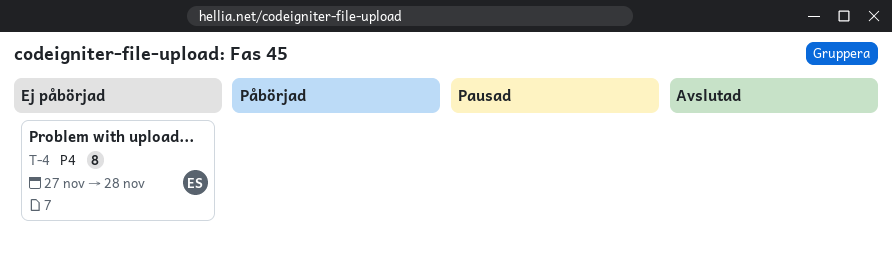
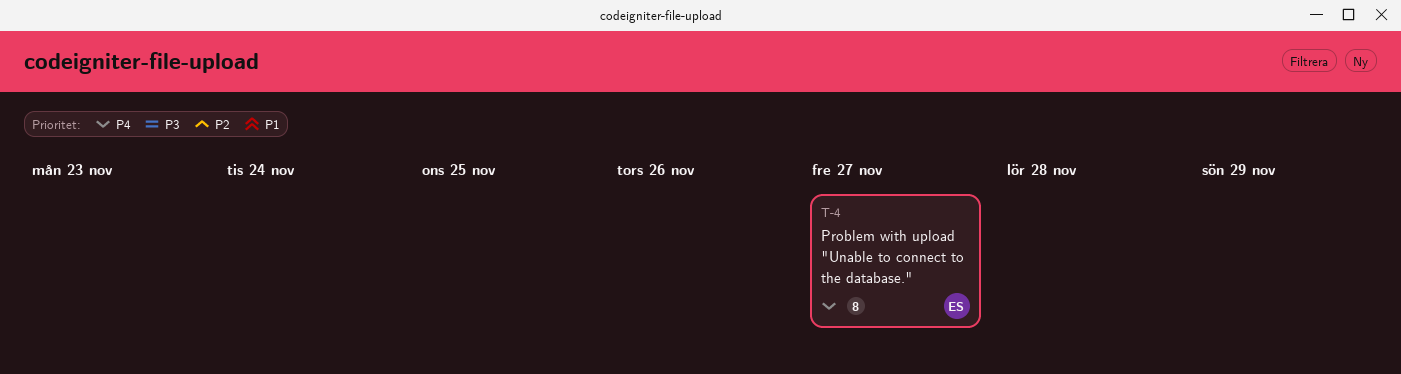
T-4, due: Nov 28 -> Nov 27

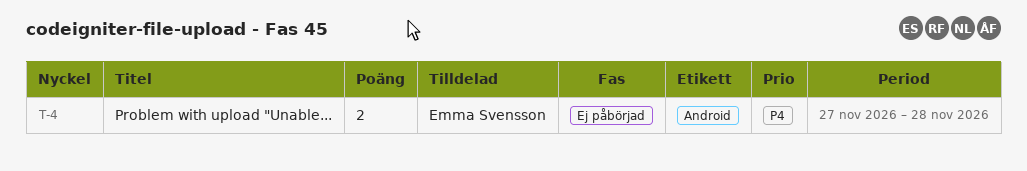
T-4, estimate: 8 -> 2
T-4, due: Nov 27 -> Nov 28

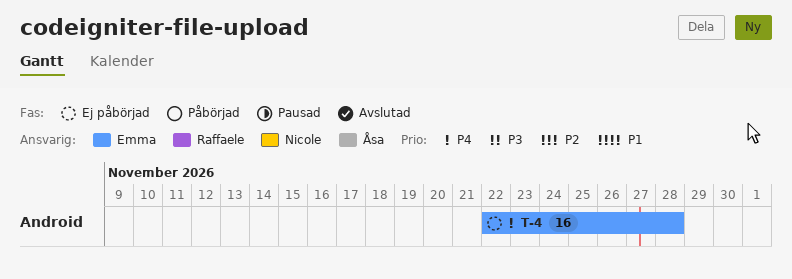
T-4, estimate: 2 -> 16
T-4, start: Nov 27 -> Nov 22

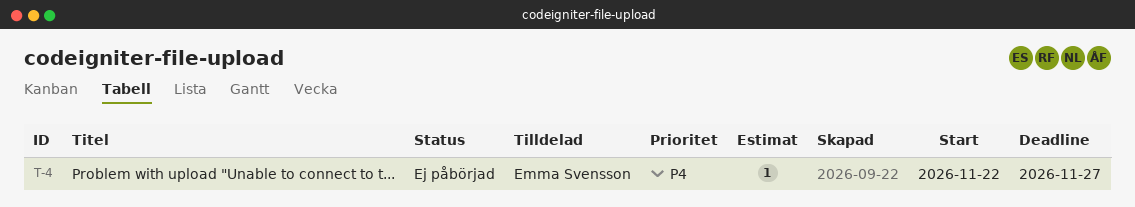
T-4, estimate: 16 -> 1
T-4, due: Nov 28 -> Nov 27

